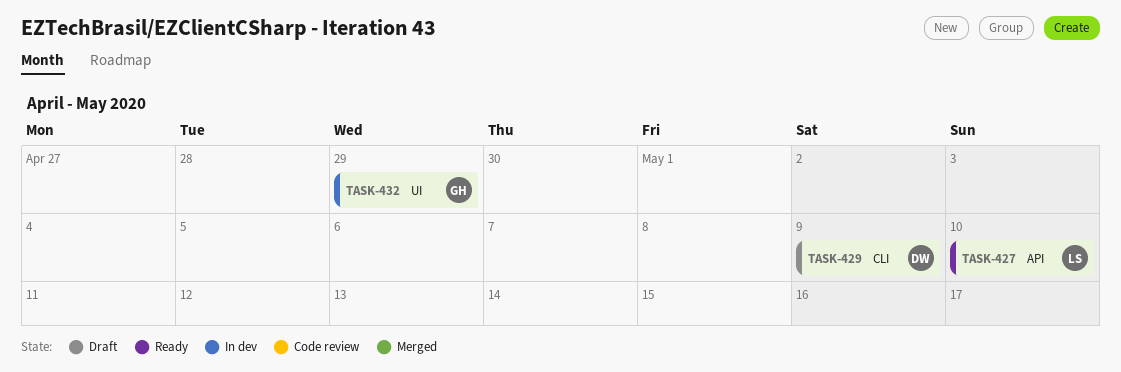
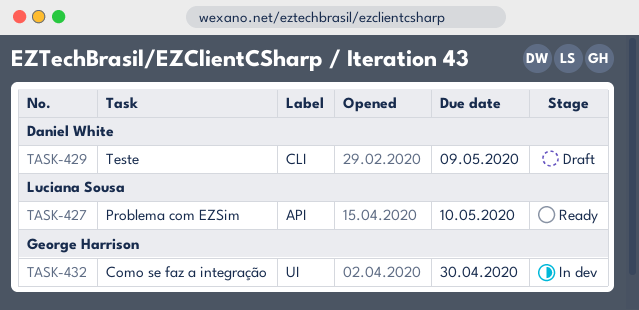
TASK-432, due: Apr 29 -> Apr 30

